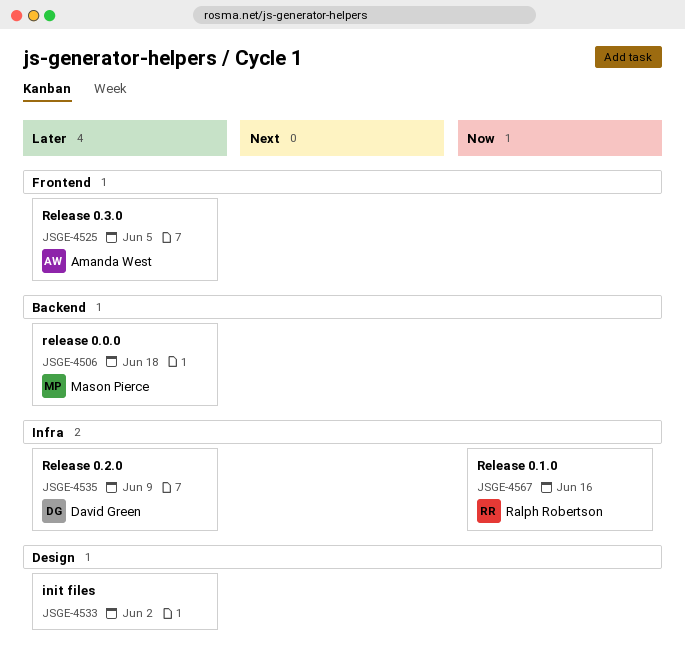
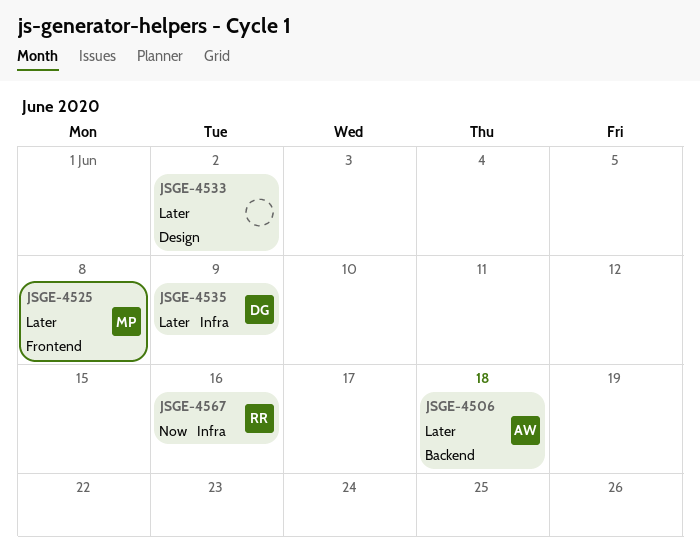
JSGE-4506, owner: Mason Pierce -> Amanda West
JSGE-4525, owner: Amanda West -> Mason Pierce
JSGE-4525, due: Jun 5 -> Jun 8

